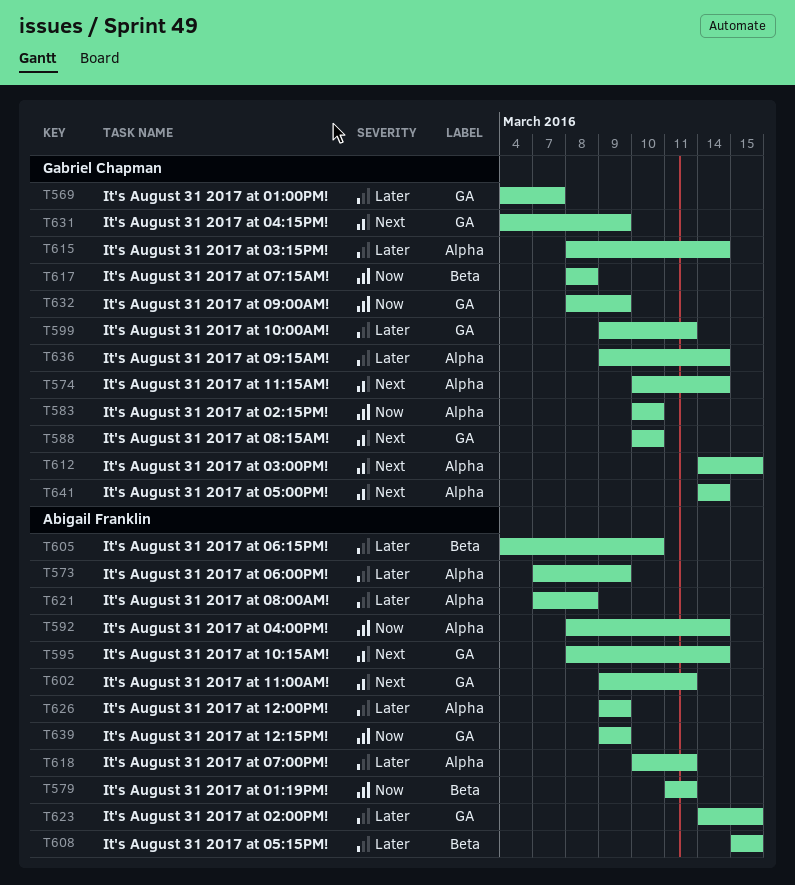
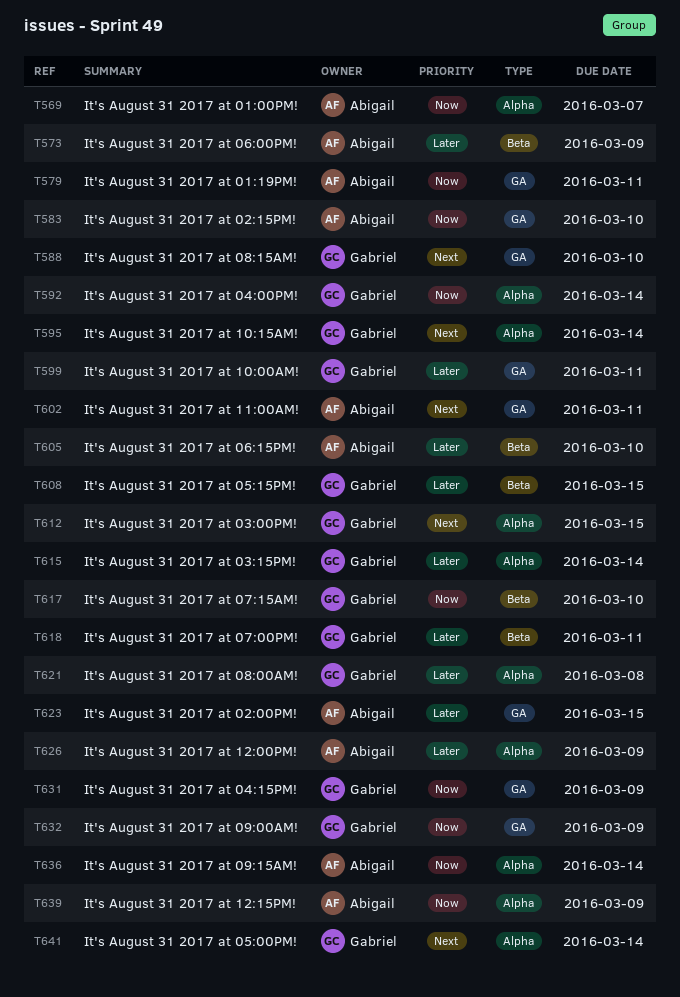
T569, owner: Gabriel Chapman -> Abigail Franklin
T569, priority: Later -> Now
T569, label: GA -> Alpha
T573, label: Alpha -> Beta
T574: present -> none
T579, label: Beta -> GA
T583, owner: Gabriel Chapman -> Abigail Franklin
T583, label: Alpha -> GA
T592, owner: Abigail Franklin -> Gabriel Chapman
T595, owner: Abigail Franklin -> Gabriel Chapman
T595, label: GA -> Alpha
T608, owner: Abigail Franklin -> Gabriel Chapman
T617, due: Mar 8 -> Mar 10
T618, owner: Abigail Franklin -> Gabriel Chapman
T618, label: Alpha -> Beta
T621, owner: Abigail Franklin -> Gabriel Chapman
T631, priority: Next -> Now
T636, owner: Gabriel Chapman -> Abigail Franklin
T636, priority: Later -> Now
T639, label: GA -> Alpha

